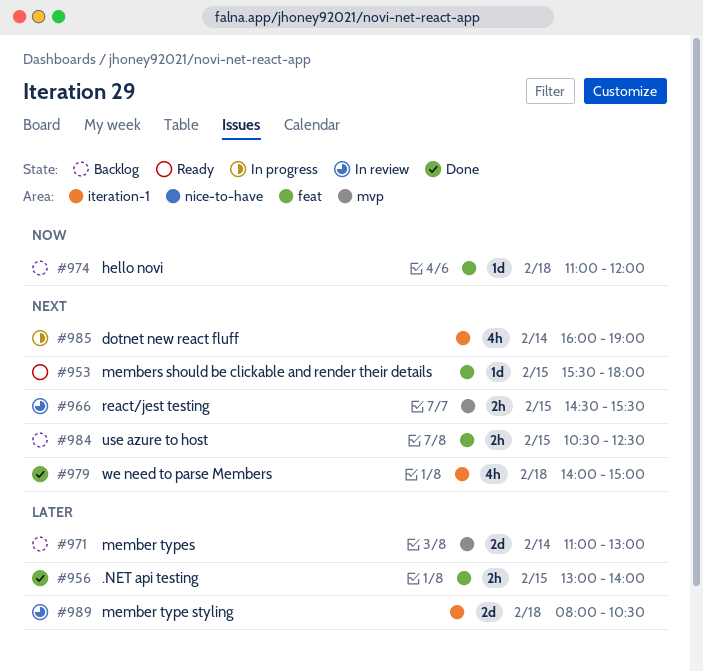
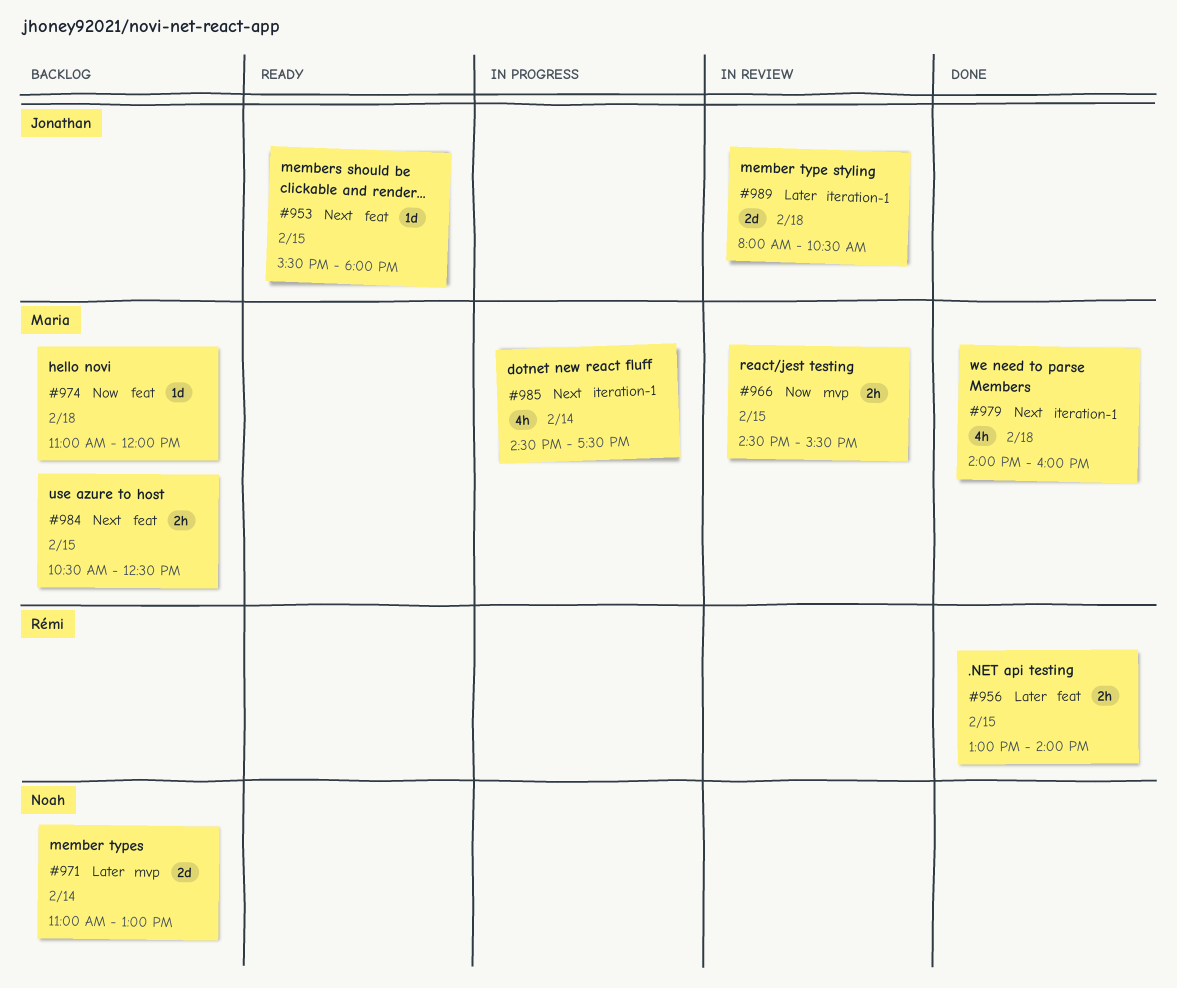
#966, priority: Next -> Now
#979, ends: 15:00 -> 16:00
#985, begins: 16:00 -> 14:30
#985, ends: 19:00 -> 17:30

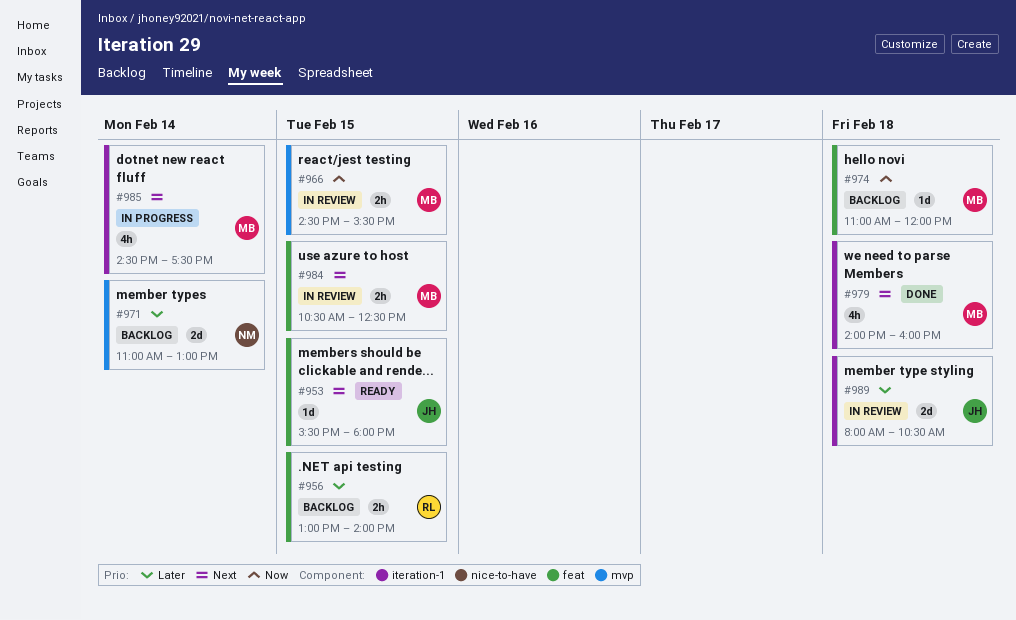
#956, status: Done -> Backlog
#984, status: Backlog -> In review

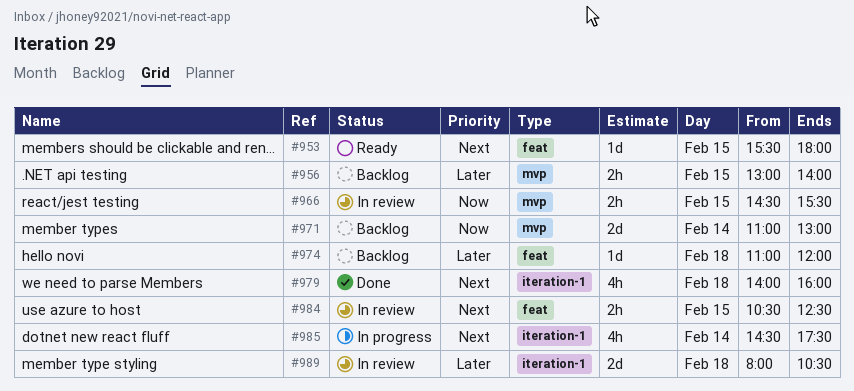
#956, label: feat -> mvp
#971, priority: Later -> Now
#974, priority: Now -> Later

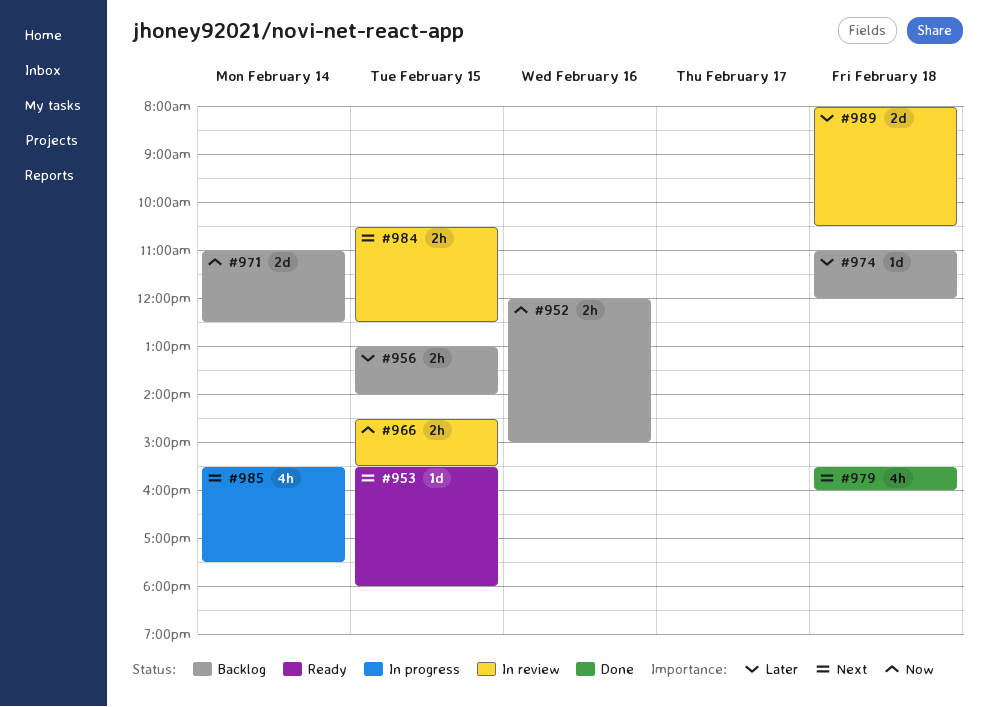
#952: none -> present
#971, ends: 13:00 -> 12:30
#979, begins: 14:00 -> 15:30
#985, begins: 14:30 -> 15:30

